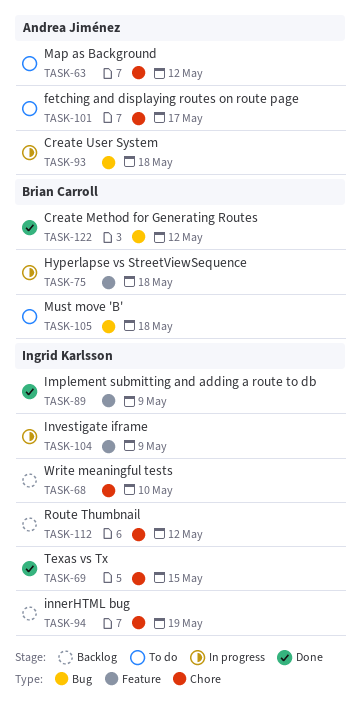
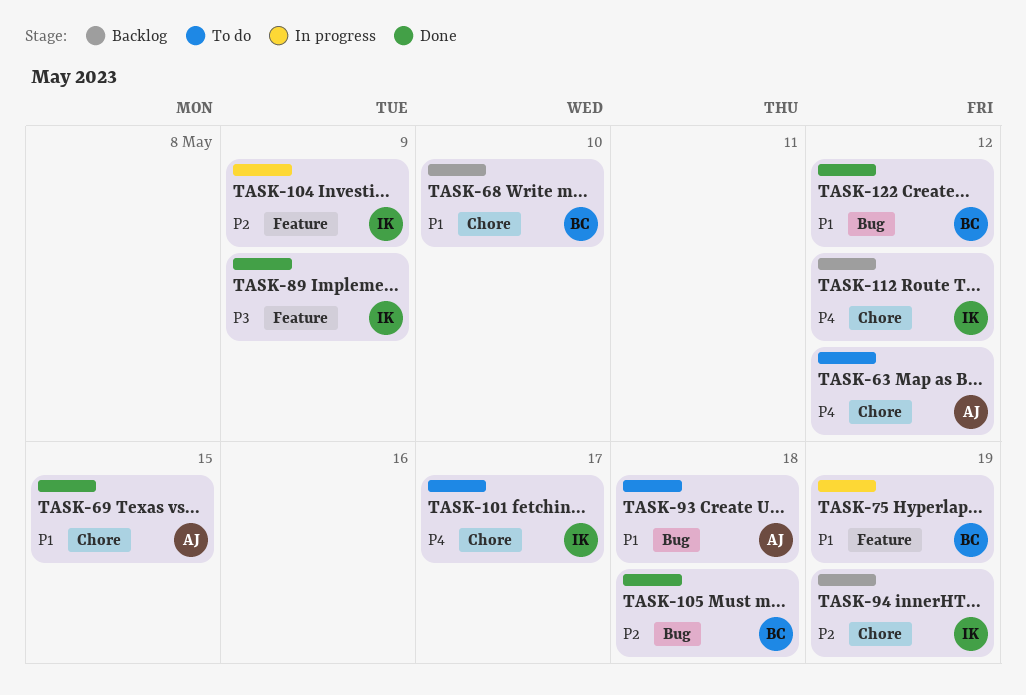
TASK-68, owner: Ingrid Karlsson -> Brian Carroll
TASK-69, owner: Ingrid Karlsson -> Andrea Jiménez
TASK-75, due: May 18 -> May 19
TASK-93, status: In progress -> To do
TASK-101, owner: Andrea Jiménez -> Ingrid Karlsson
TASK-105, status: To do -> Done

